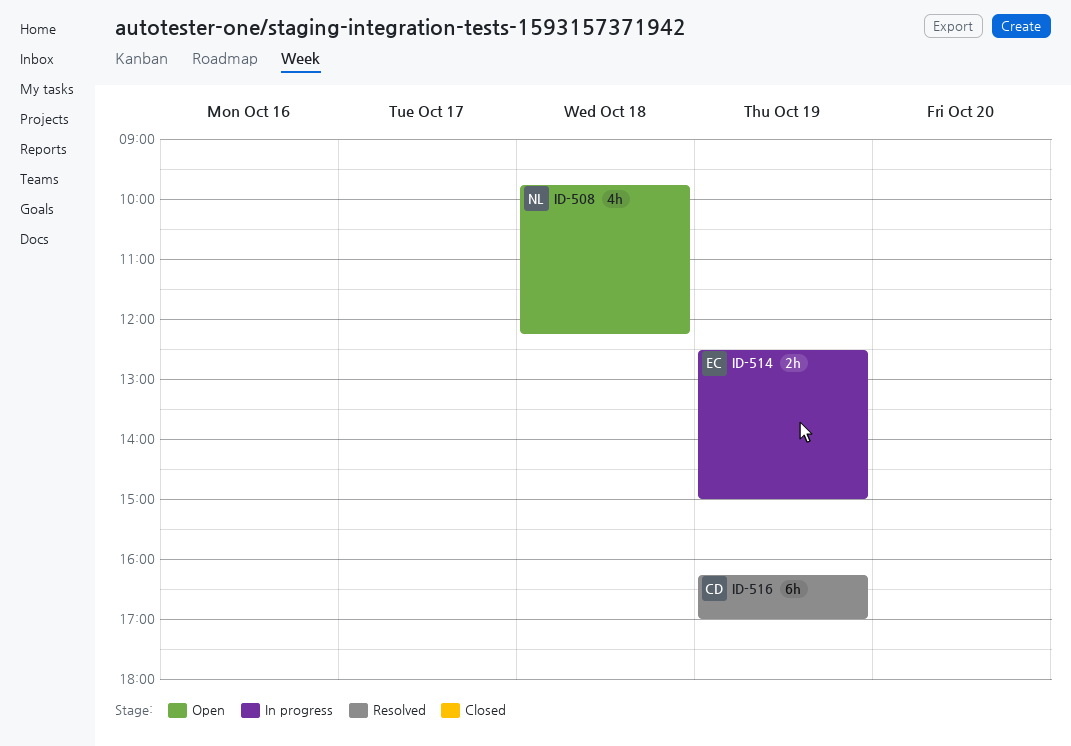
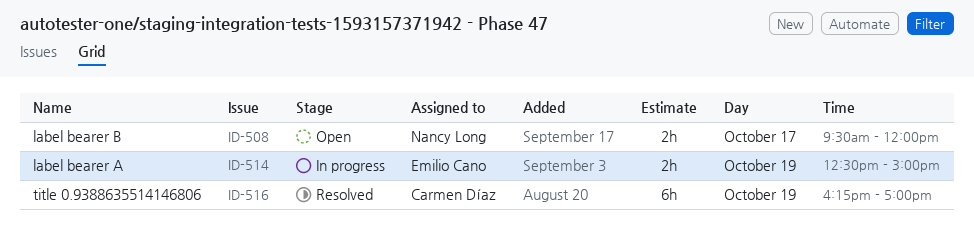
ID-508, estimate: 4h -> 2h
ID-508, day: Oct 18 -> Oct 17
ID-508, begins: 09:45 -> 09:30
ID-508, ends: 12:15 -> 12:00

